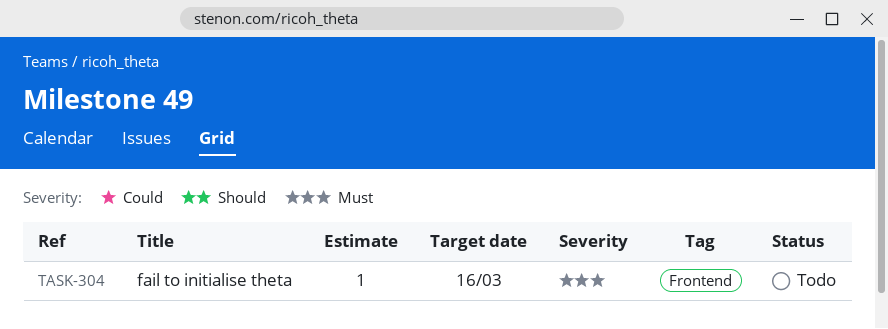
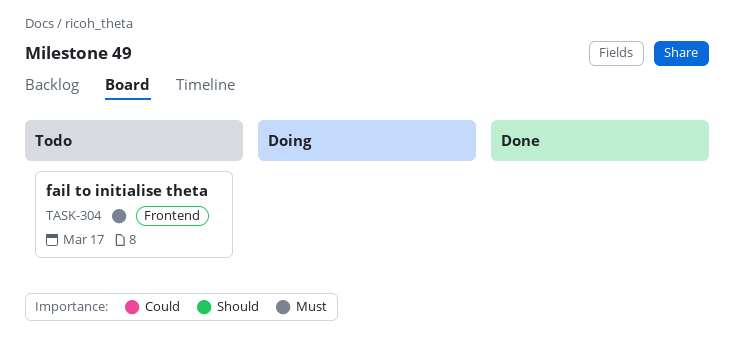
TASK-304, due: Mar 16 -> Mar 17

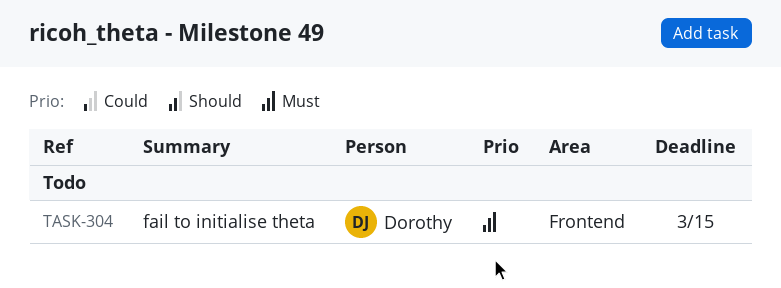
TASK-304, due: Mar 17 -> Mar 15

